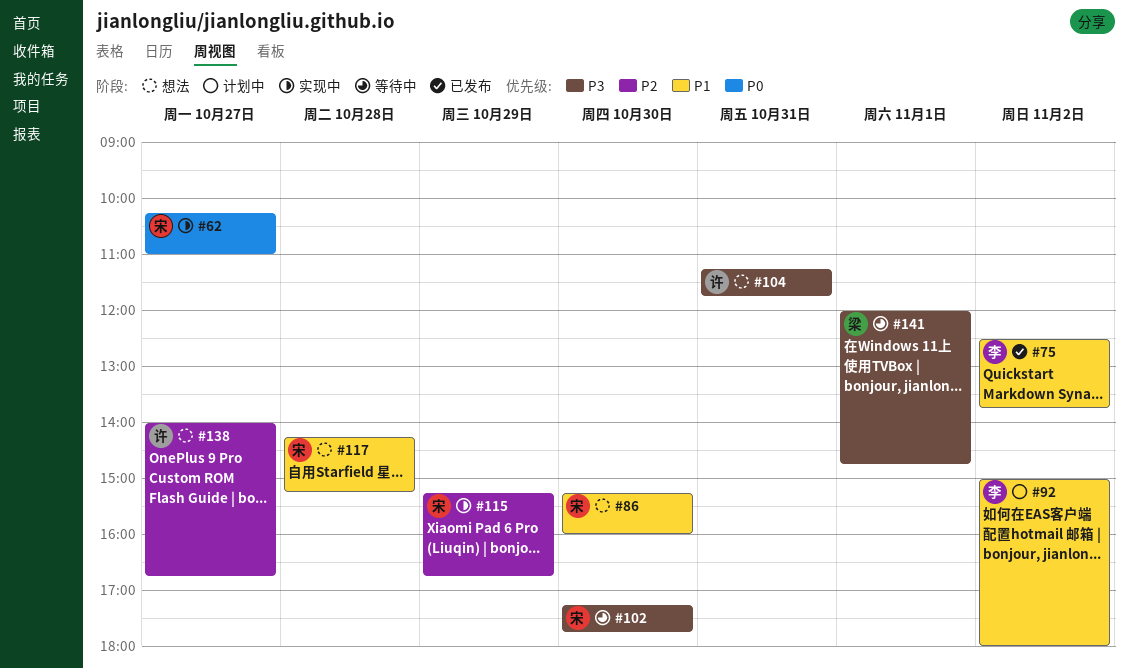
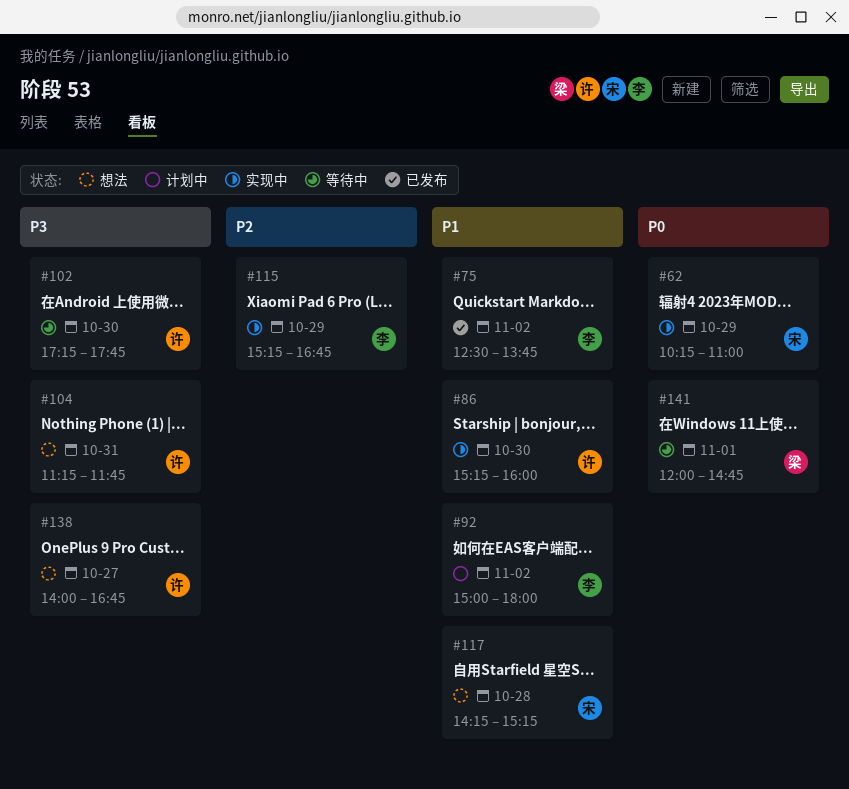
#62, day: Oct 27 -> Oct 29
#86, status: 想法 -> 实现中
#86, owner: 宋 -> 许
#102, owner: 宋 -> 许
#115, owner: 宋 -> 李
#138, priority: P2 -> P3
#141, priority: P3 -> P0

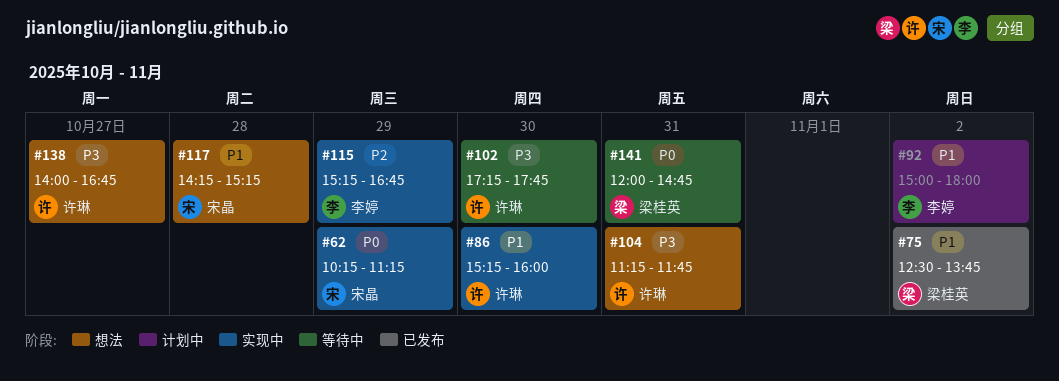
#62, ends: 11:00 -> 11:15
#75, owner: 李婷 -> 梁桂英
#141, day: Nov 1 -> Oct 31

